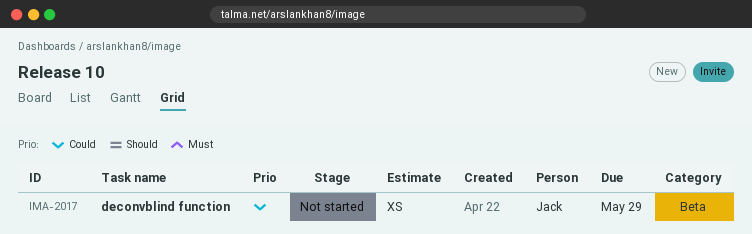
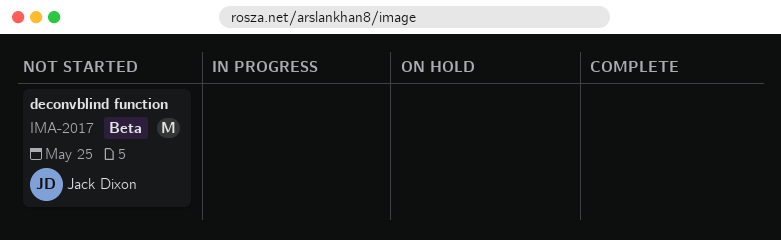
IMA-2017, estimate: XS -> M
IMA-2017, due: May 29 -> May 25

